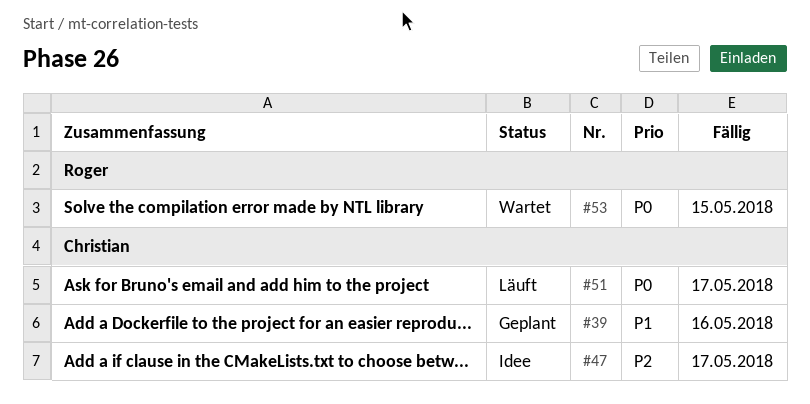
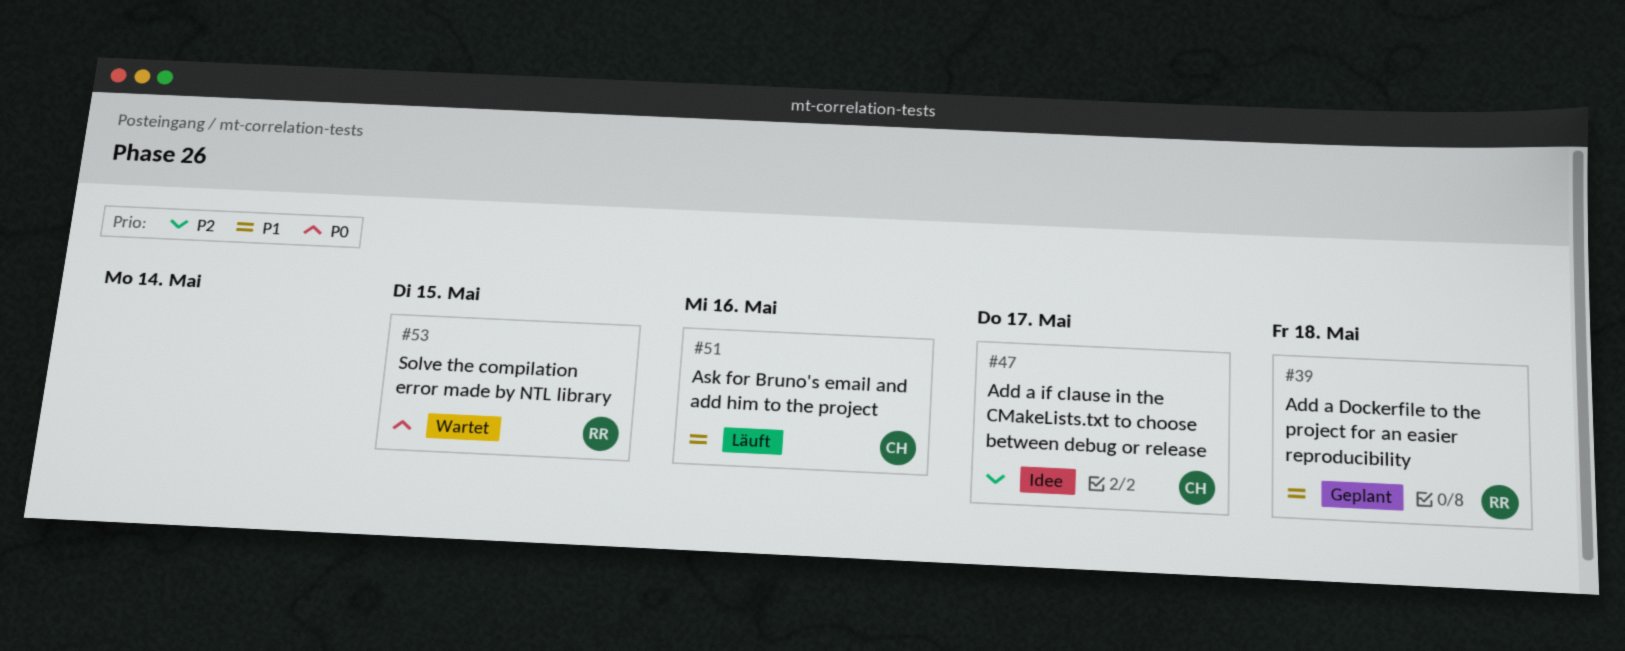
#39, owner: Christian -> Roger
#39, due: May 16 -> May 18
#51, priority: P0 -> P1
#51, due: May 17 -> May 16

